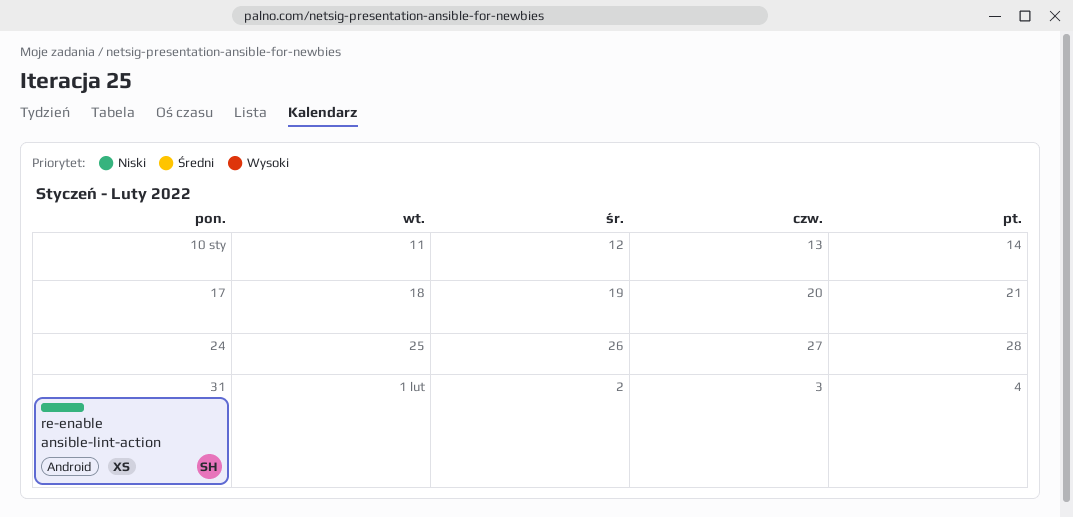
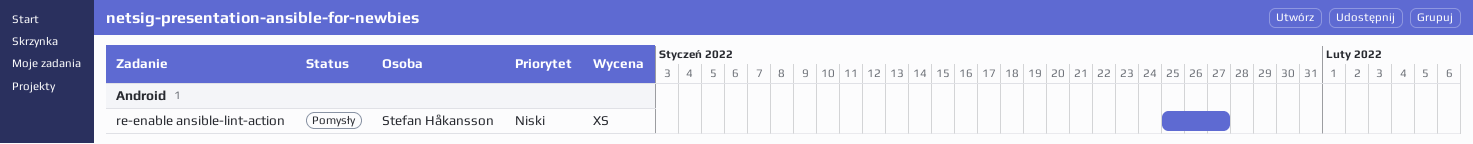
re-enable ansible-lint-action, due: Jan 31 -> Jan 27

